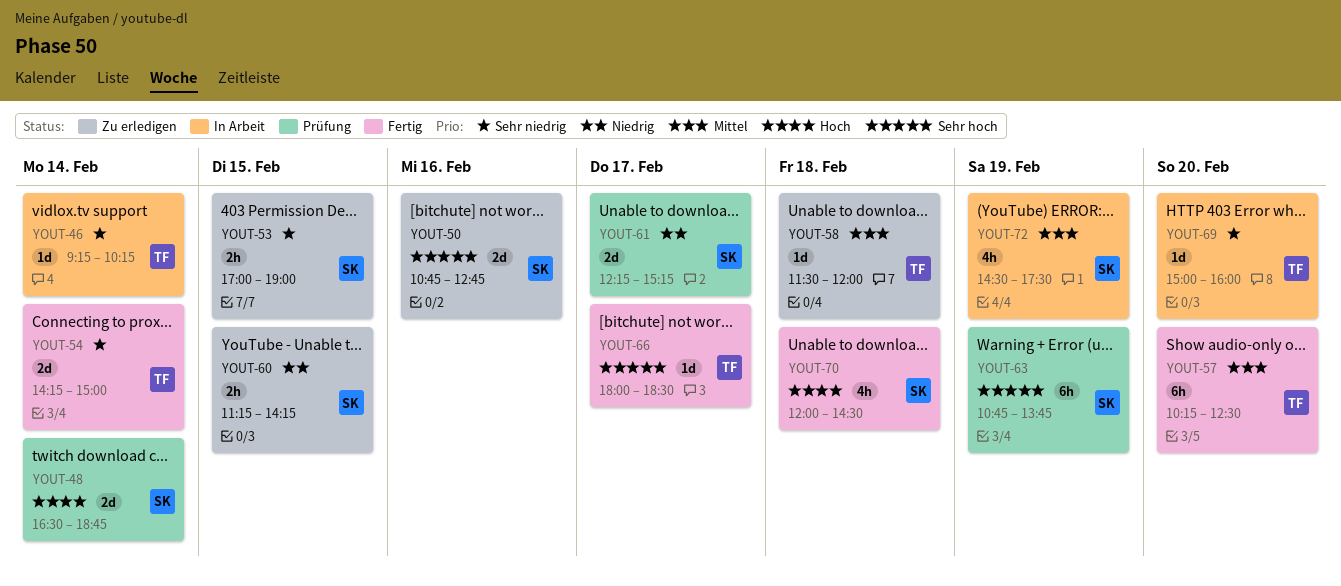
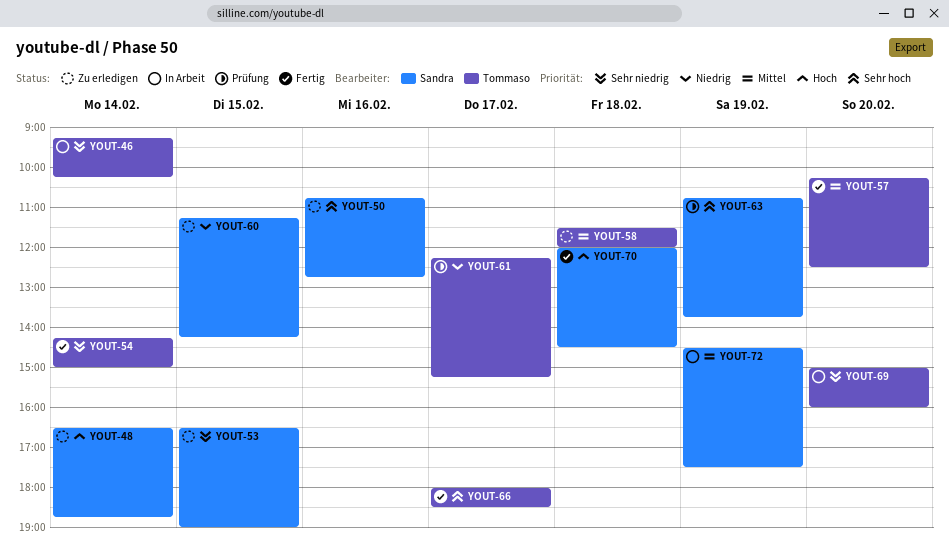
YOUT-48, status: Prüfung -> Zu erledigen
YOUT-53, begins: 17:00 -> 16:30
YOUT-61, owner: Sandra -> Tommaso

